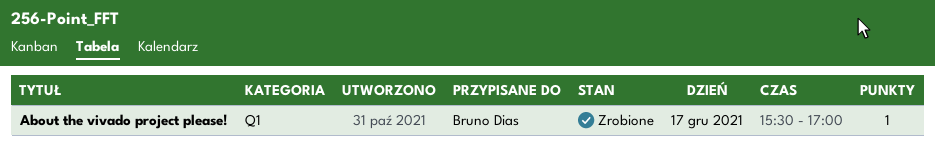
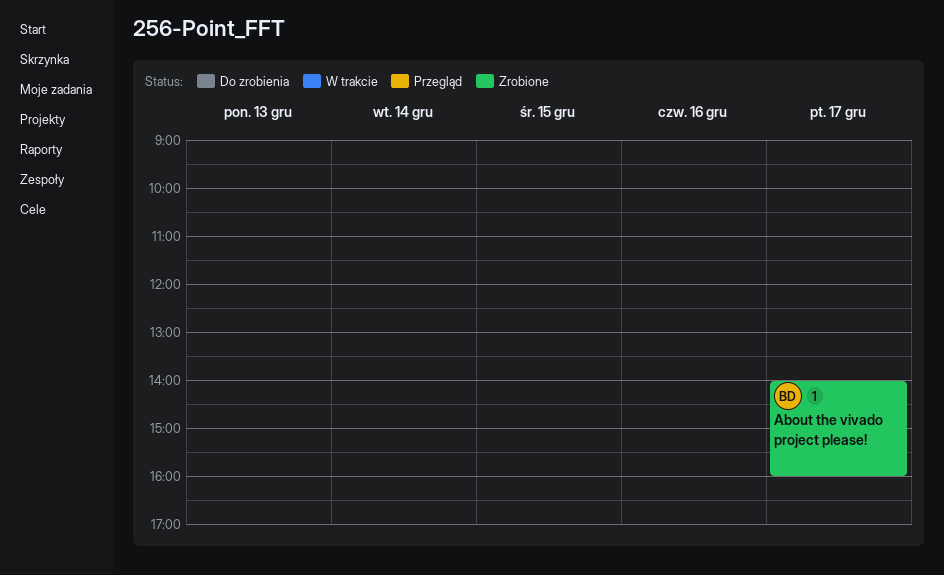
About the vivado project please!, begins: 15:30 -> 14:00
About the vivado project please!, ends: 17:00 -> 16:00

